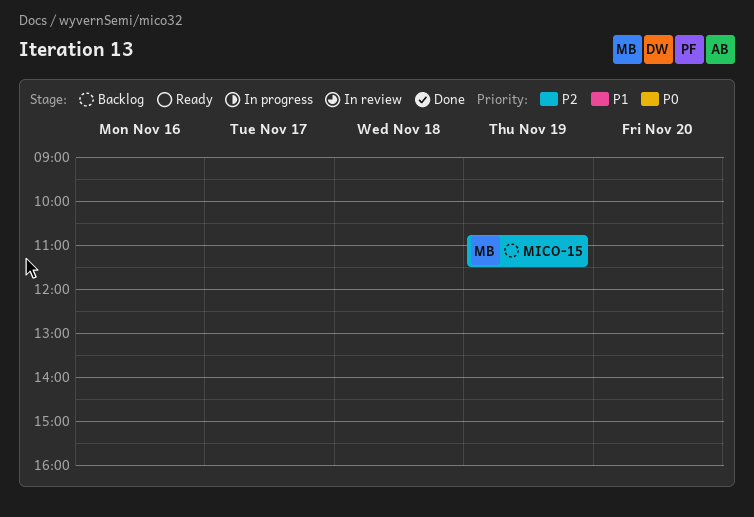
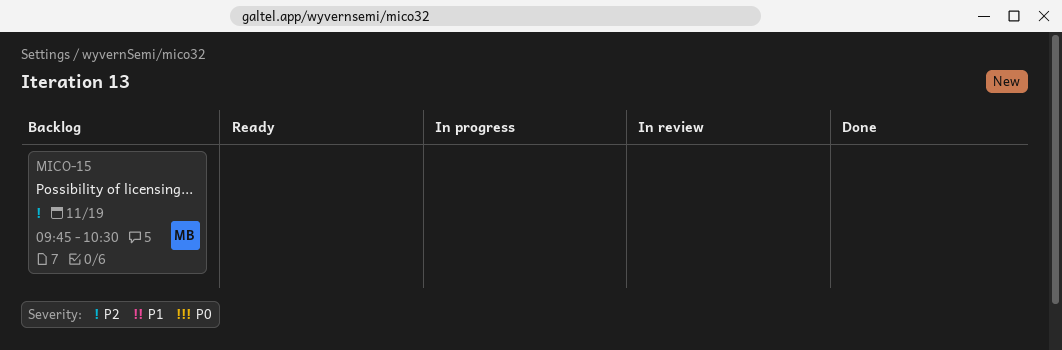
MICO-15, begins: 10:45 -> 09:45
MICO-15, ends: 11:30 -> 10:30

